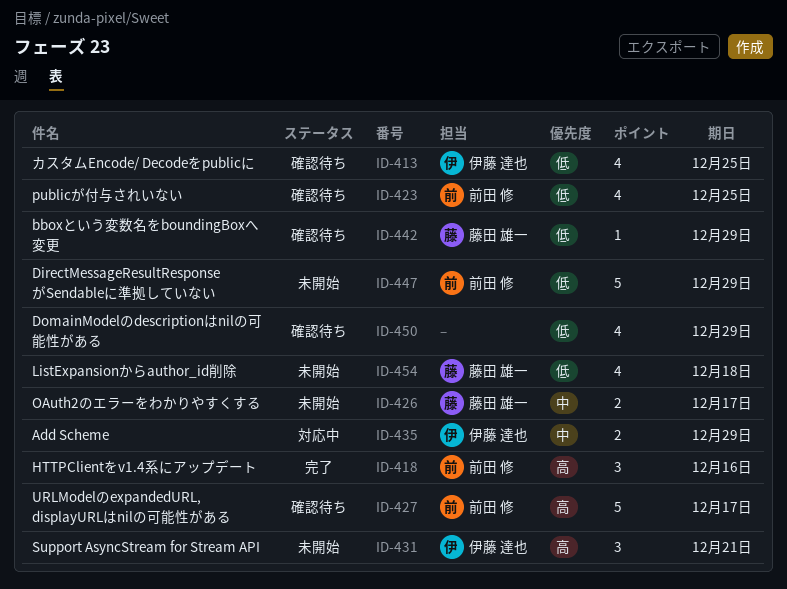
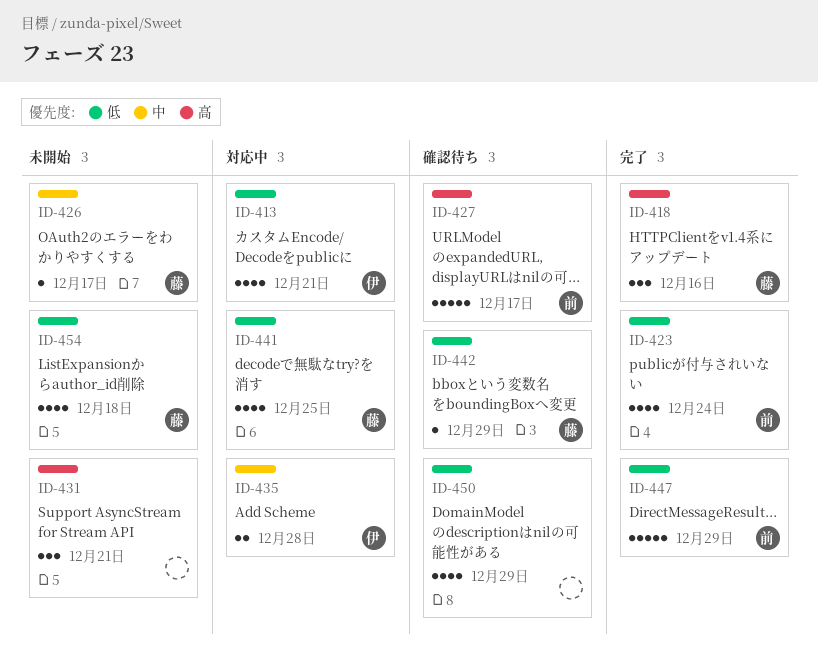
ID-413, status: 確認待ち -> 対応中
ID-413, due: Dec 25 -> Dec 21
ID-418, owner: 前田 修 -> 藤田 雄一
ID-423, status: 確認待ち -> 完了
ID-423, due: Dec 25 -> Dec 24
ID-426, estimate: 2 -> 1
ID-431, owner: 伊藤 達也 -> none
ID-435, due: Dec 29 -> Dec 28
ID-441: none -> present
ID-447, status: 未開始 -> 完了

